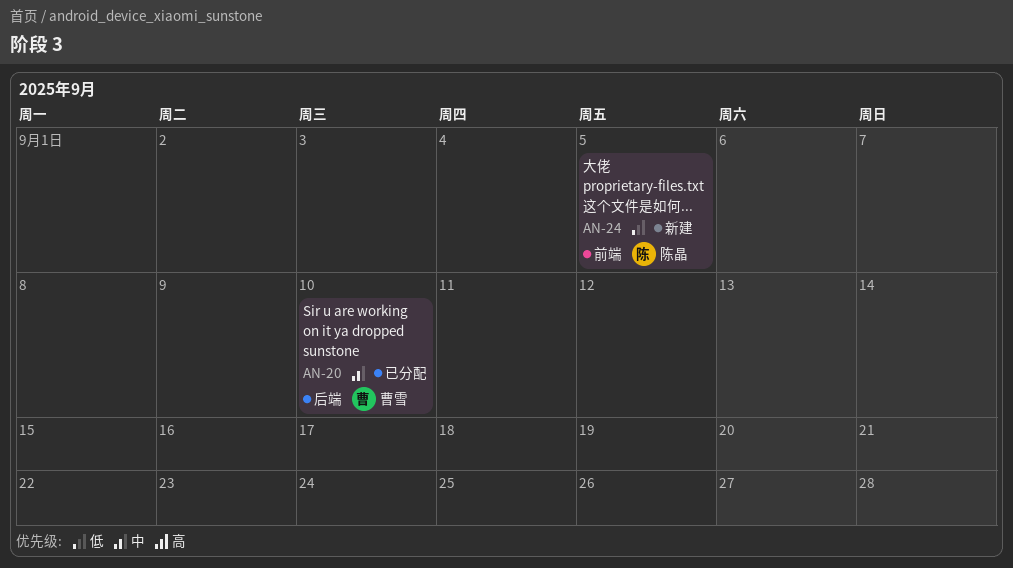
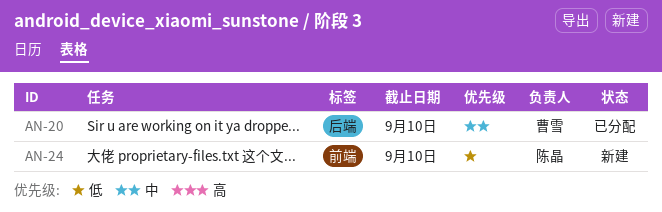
AN-24, due: Sep 5 -> Sep 10

